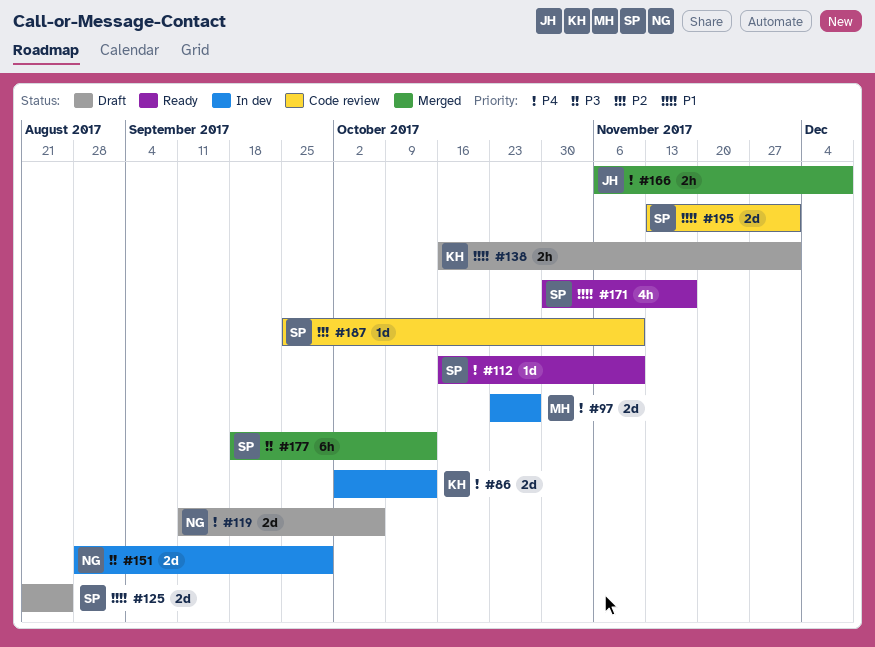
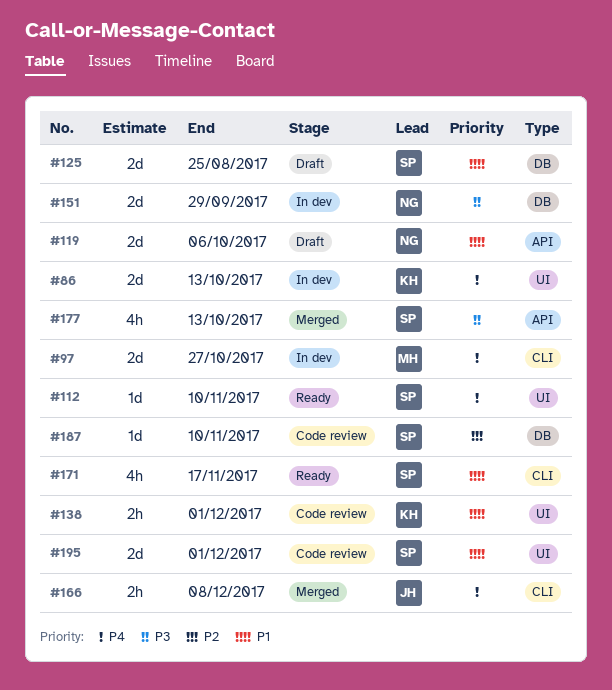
#119, priority: P4 -> P1
#138, status: Draft -> Code review
#177, estimate: 6h -> 4h

